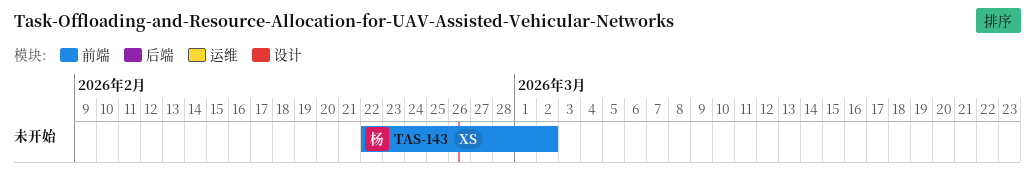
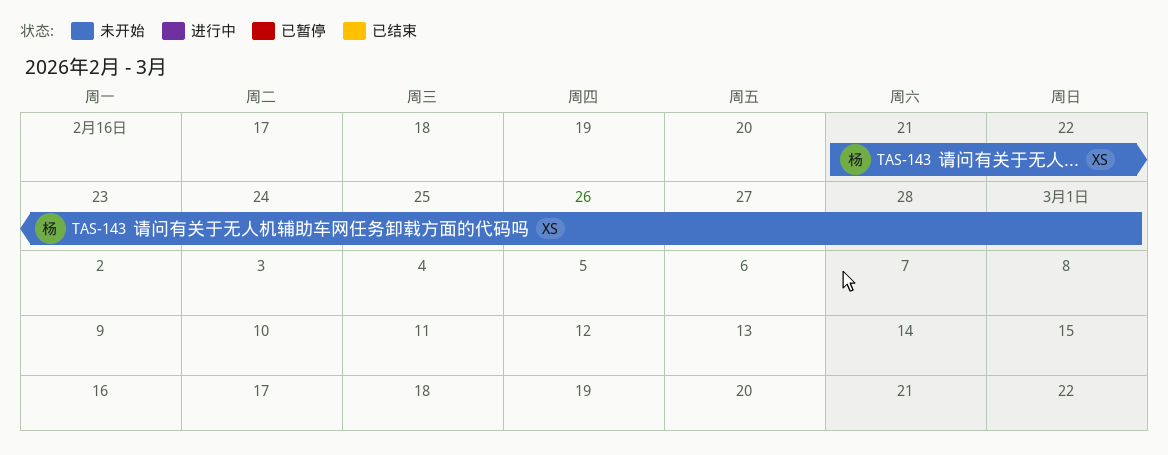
TAS-143, start: Feb 22 -> Feb 21
TAS-143, due: Mar 2 -> Mar 1

